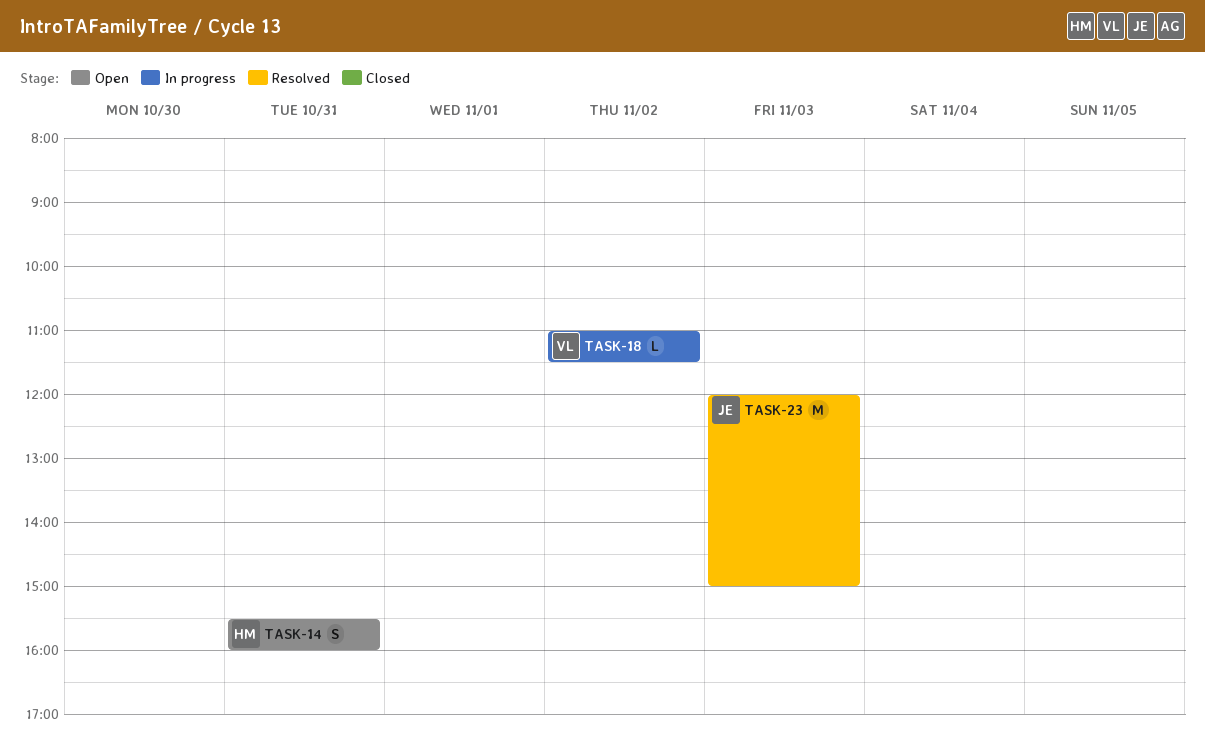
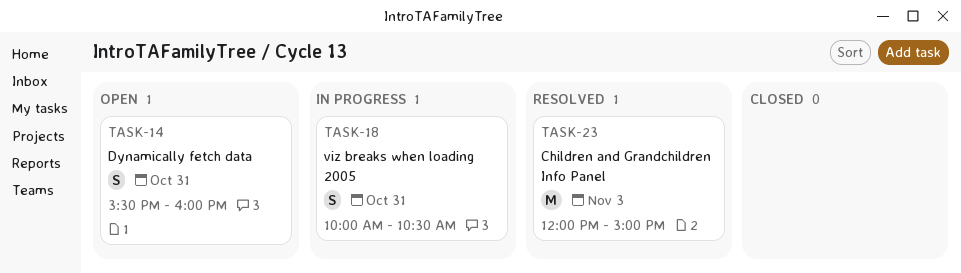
TASK-18, estimate: L -> S
TASK-18, day: Nov 2 -> Oct 31
TASK-18, begins: 11:00 -> 10:00
TASK-18, ends: 11:30 -> 10:30

